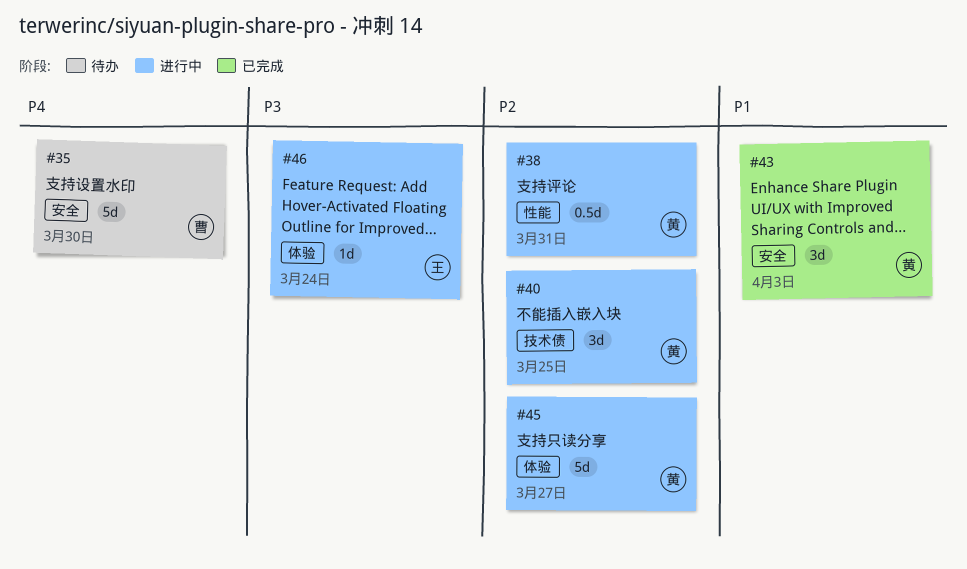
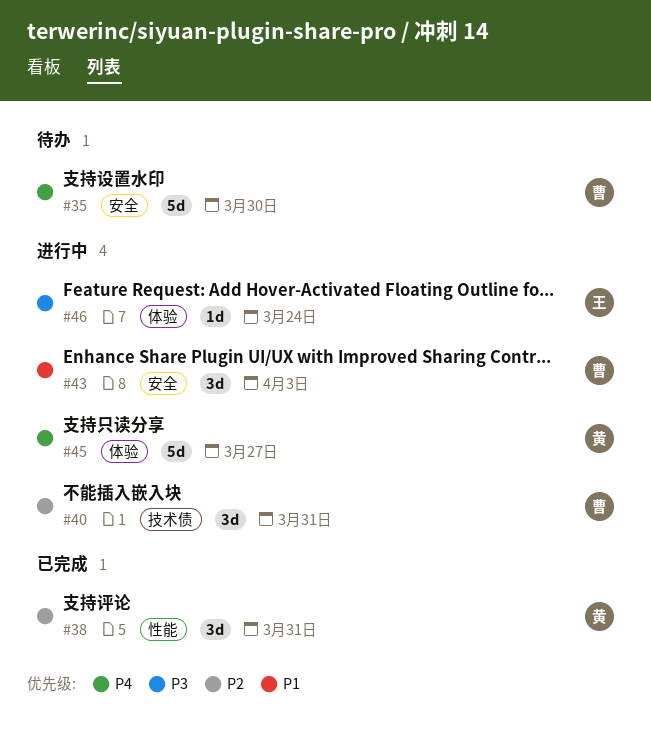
#38, status: 进行中 -> 已完成
#38, estimate: 0.5d -> 3d
#40, owner: 黄 -> 曹
#40, due: Mar 25 -> Mar 31
#43, status: 已完成 -> 进行中
#43, owner: 黄 -> 曹
#45, priority: P2 -> P4

